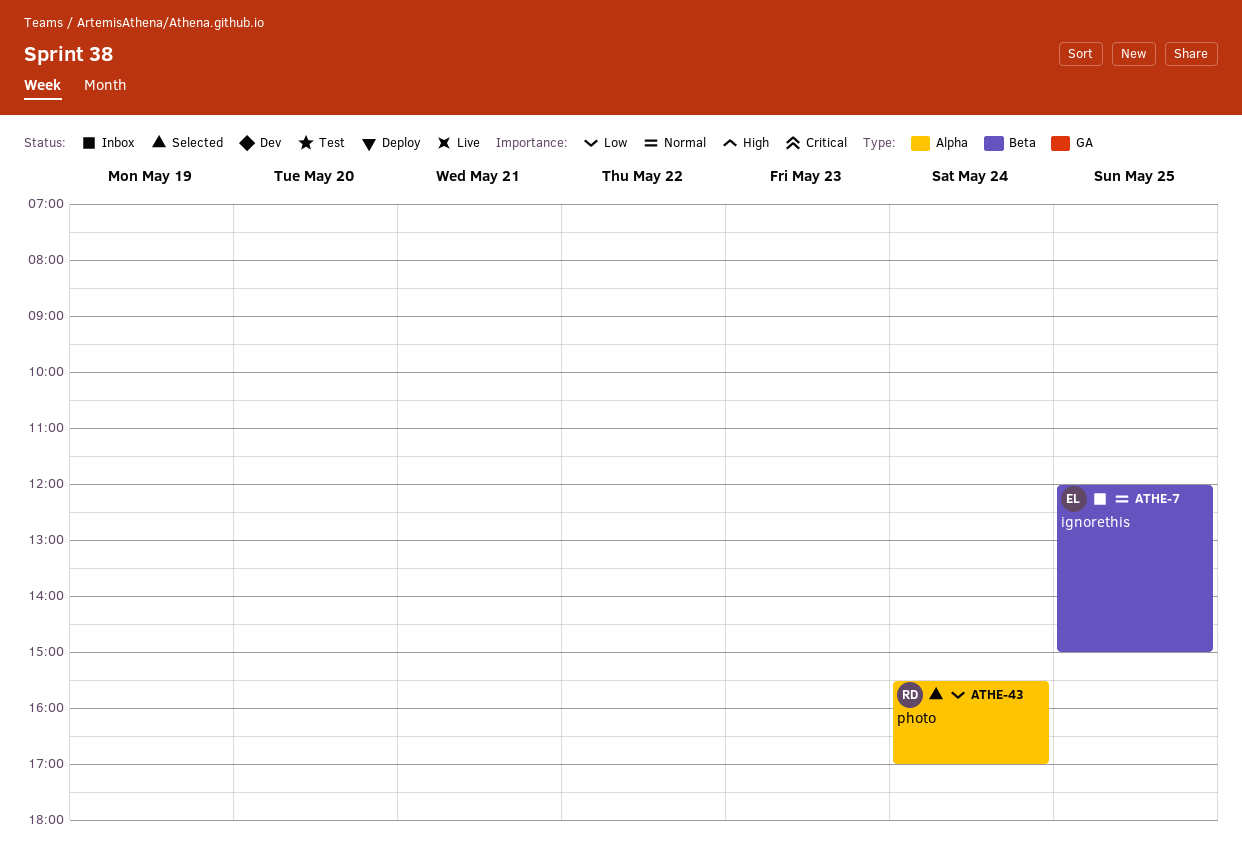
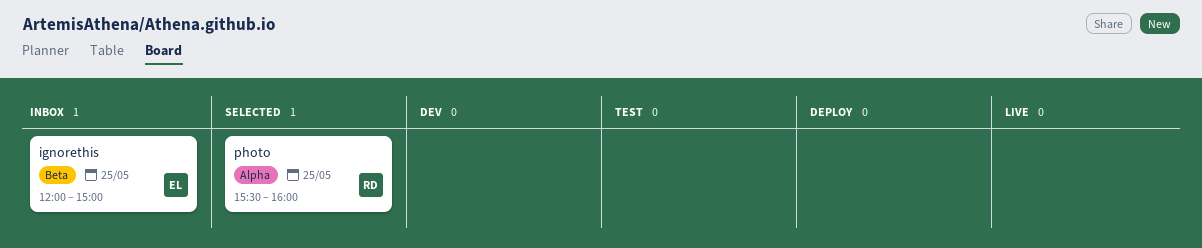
photo, day: May 24 -> May 25
photo, ends: 17:00 -> 16:00

